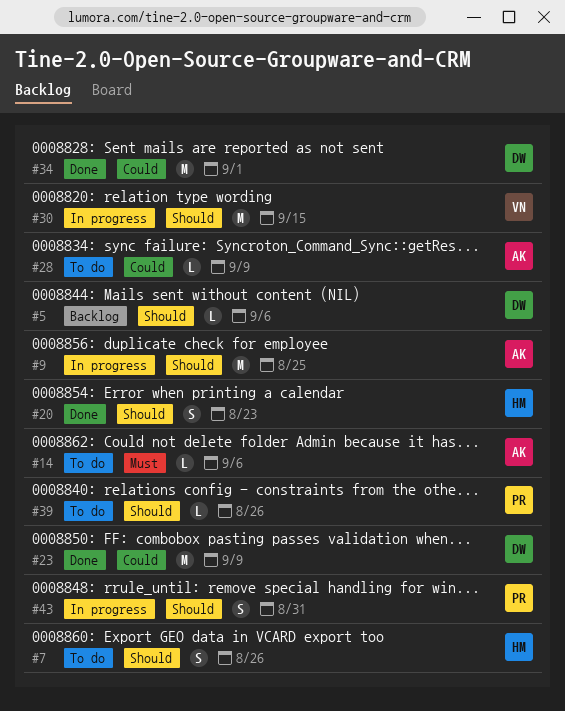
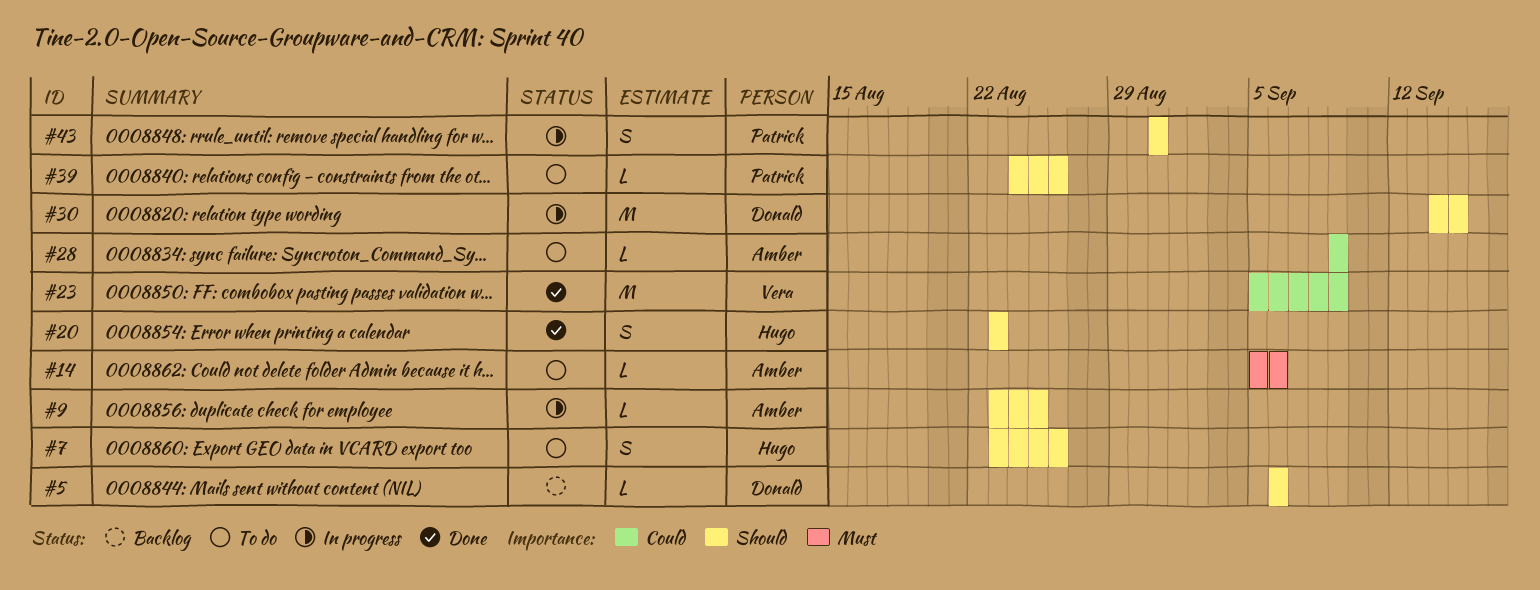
#9, estimate: M -> L
#23, owner: Donald -> Vera
#30, owner: Vera -> Donald
#34: present -> none

